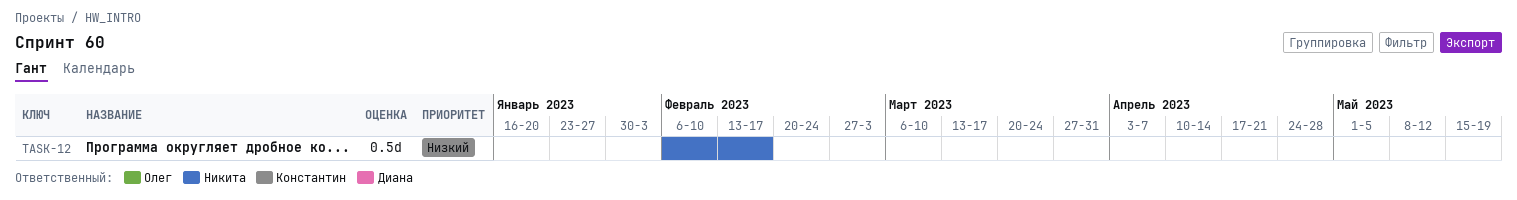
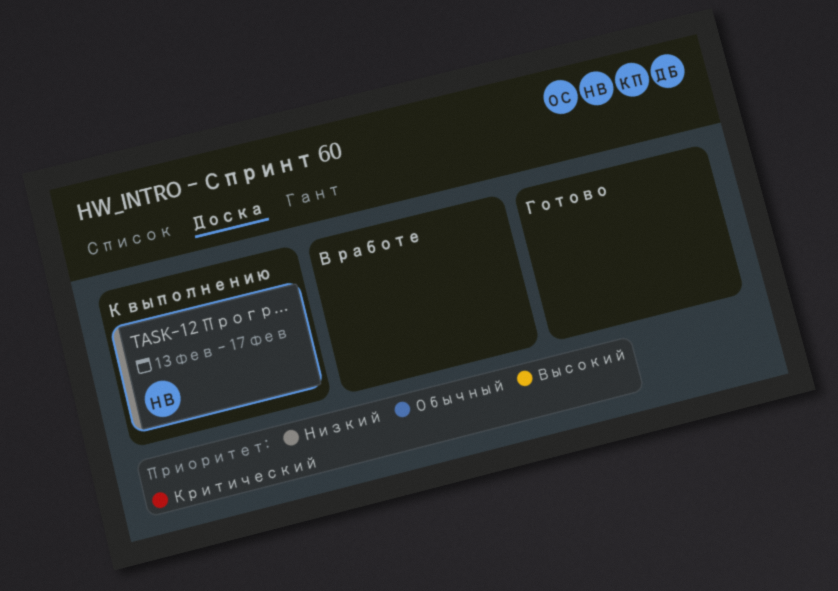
TASK-12, start: Feb 6 -> Feb 13

